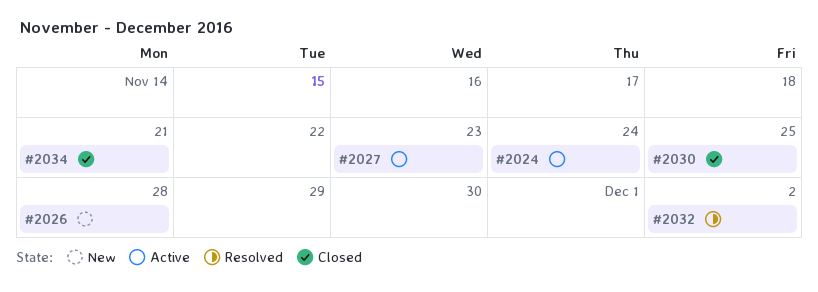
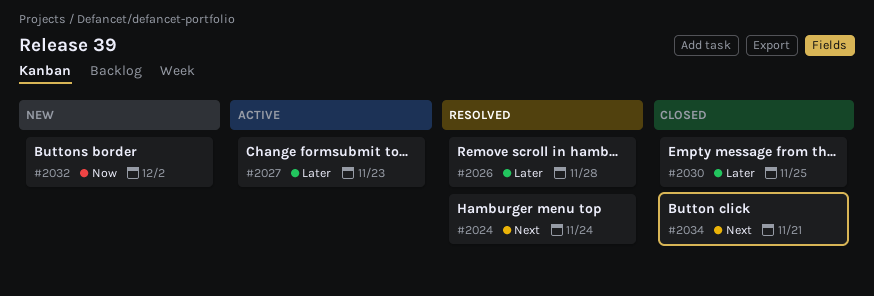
#2024, status: Active -> Resolved
#2026, status: New -> Resolved
#2032, status: Resolved -> New

